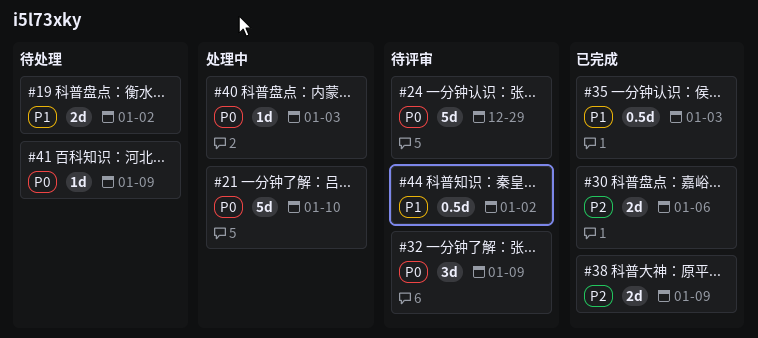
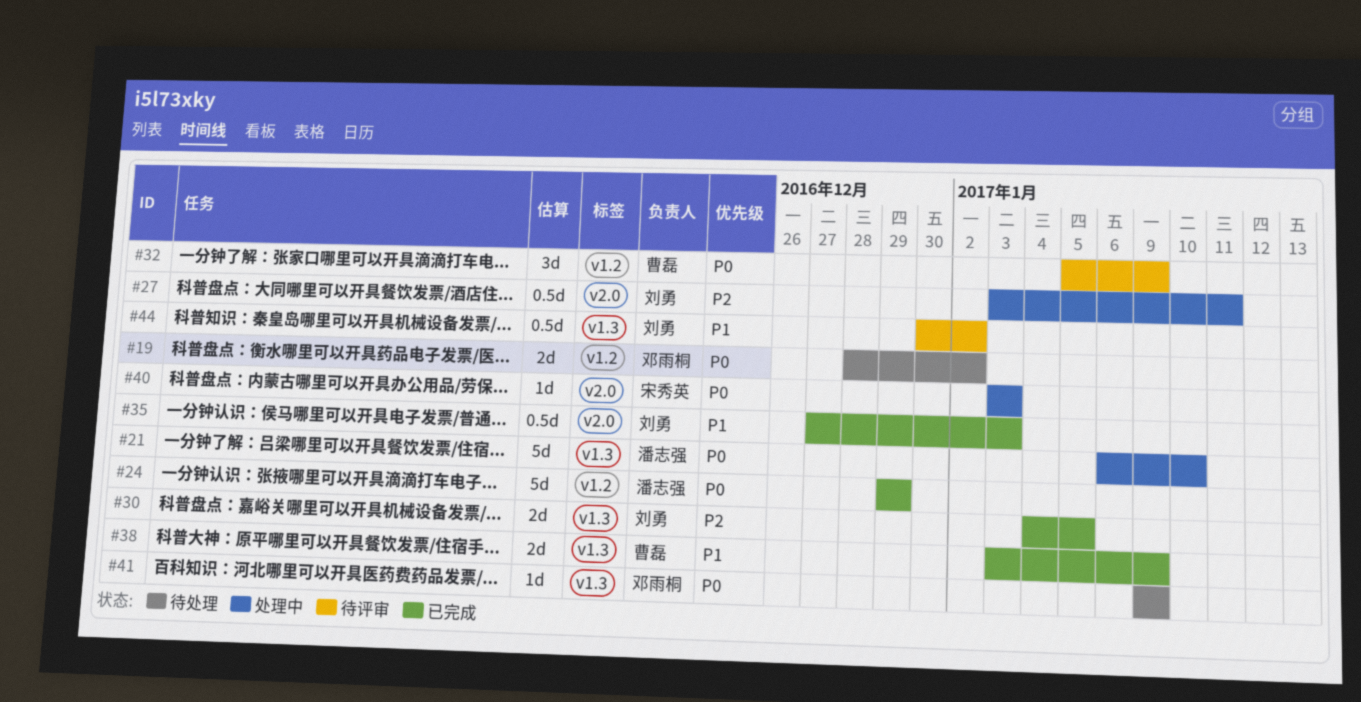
#19, priority: P1 -> P0
#24, status: 待评审 -> 已完成
#27: none -> present
#30, due: Jan 6 -> Jan 5
#38, priority: P2 -> P1

